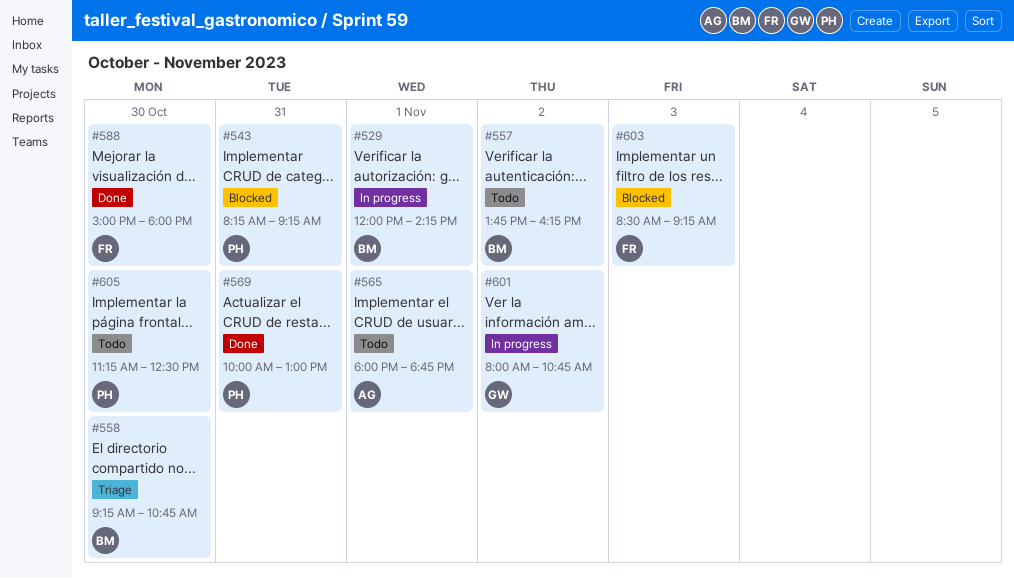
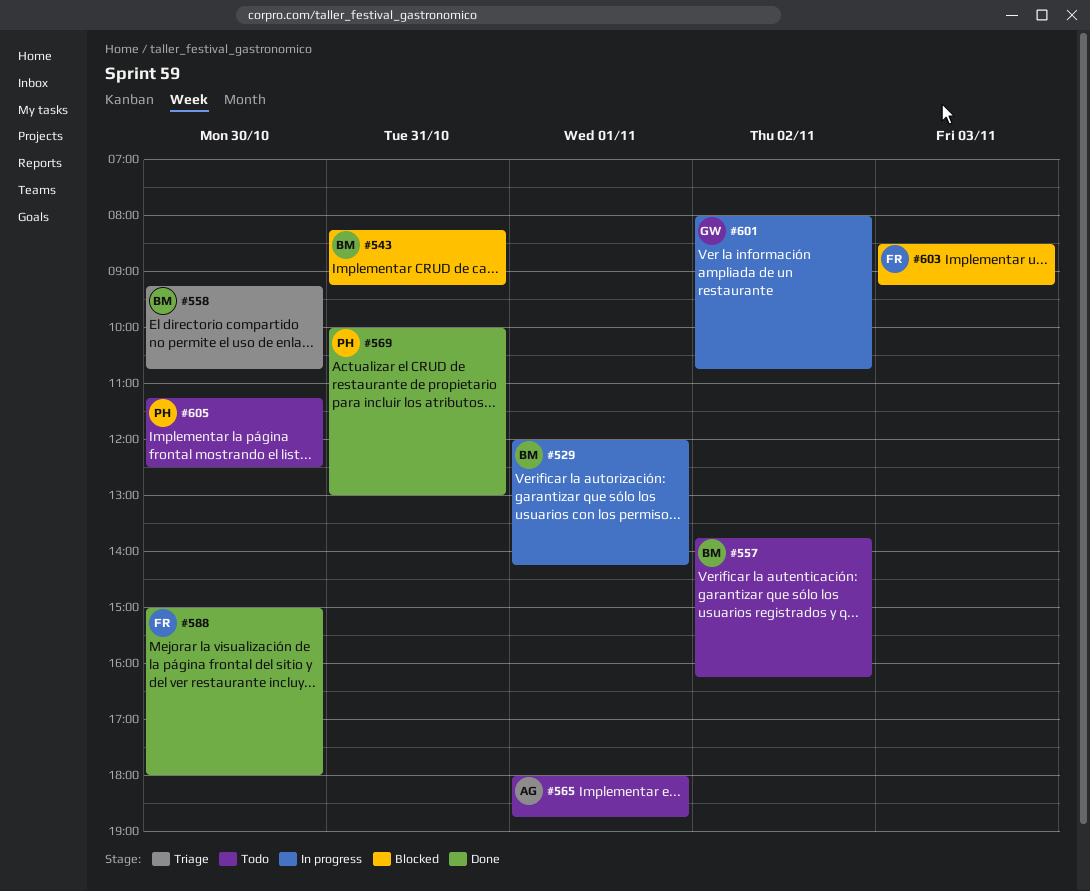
#543, owner: PH -> BM

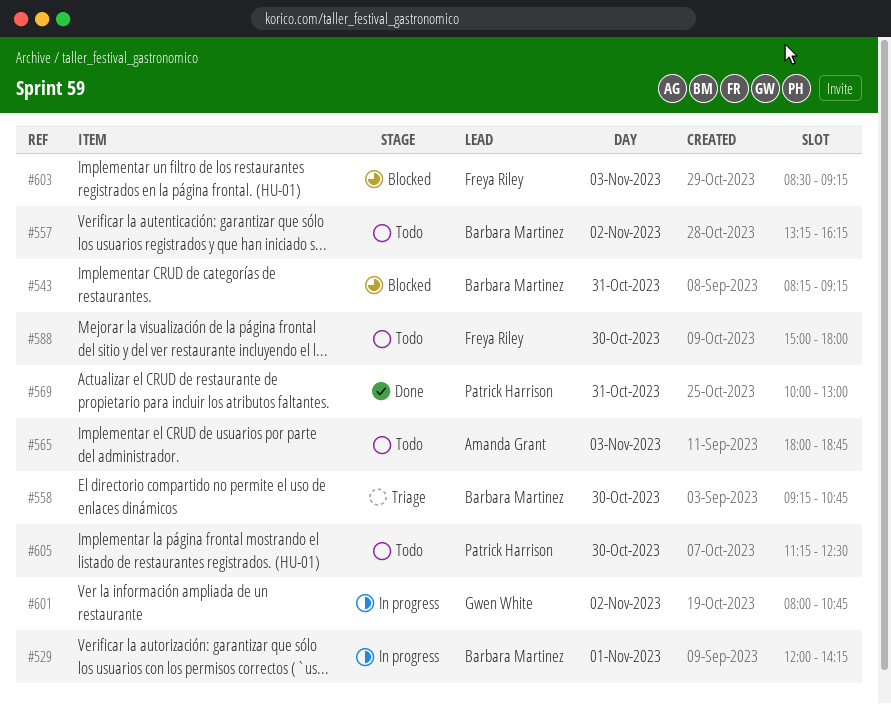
#557, begins: 13:45 -> 13:15
#565, day: Nov 1 -> Nov 3
#588, status: Done -> Todo

